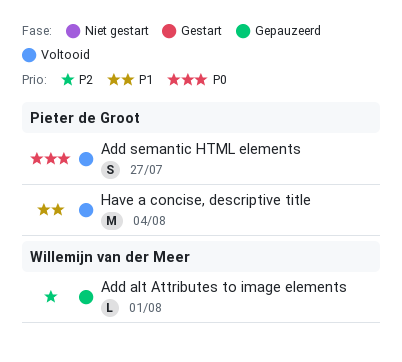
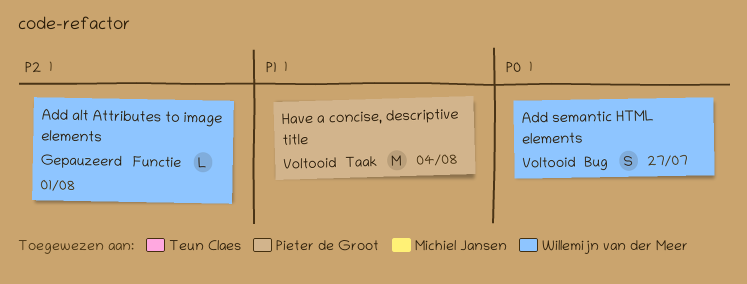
Add semantic HTML elements, owner: Pieter de Groot -> Willemijn van der Meer

